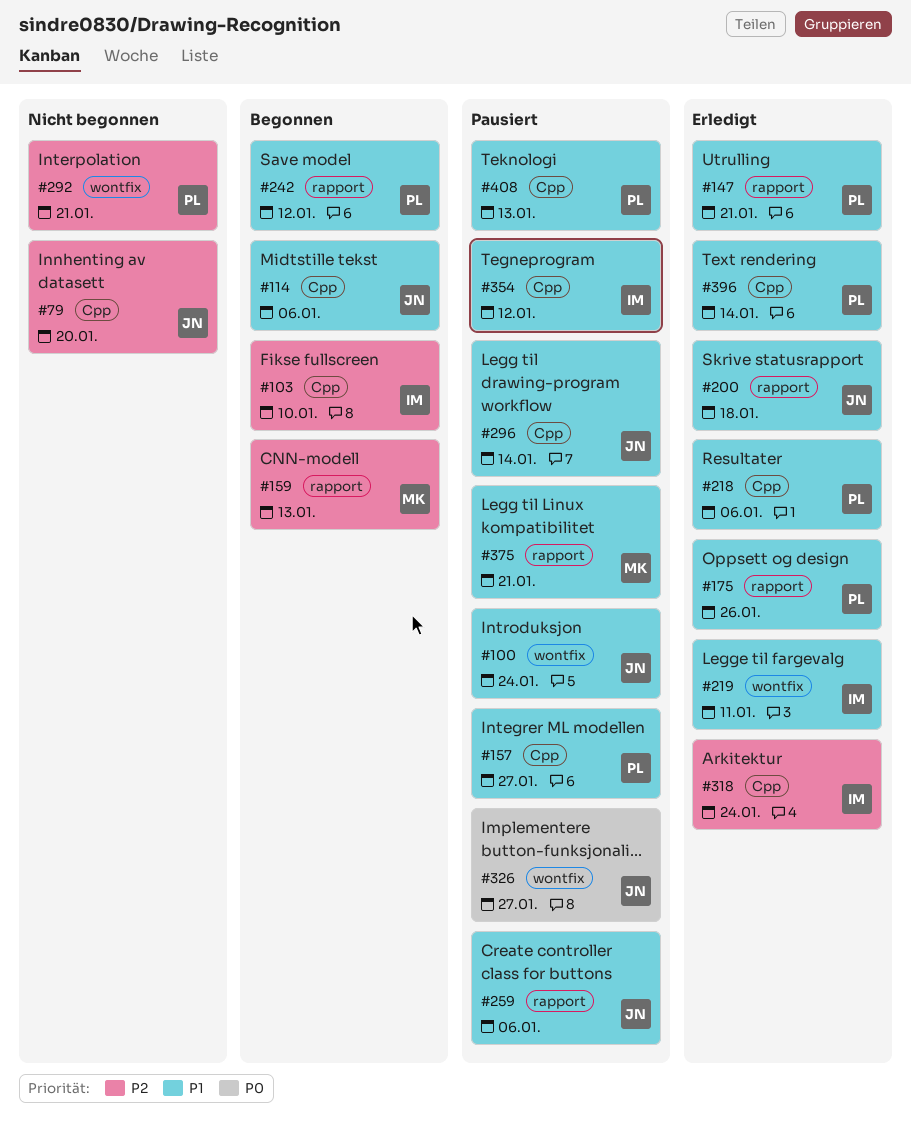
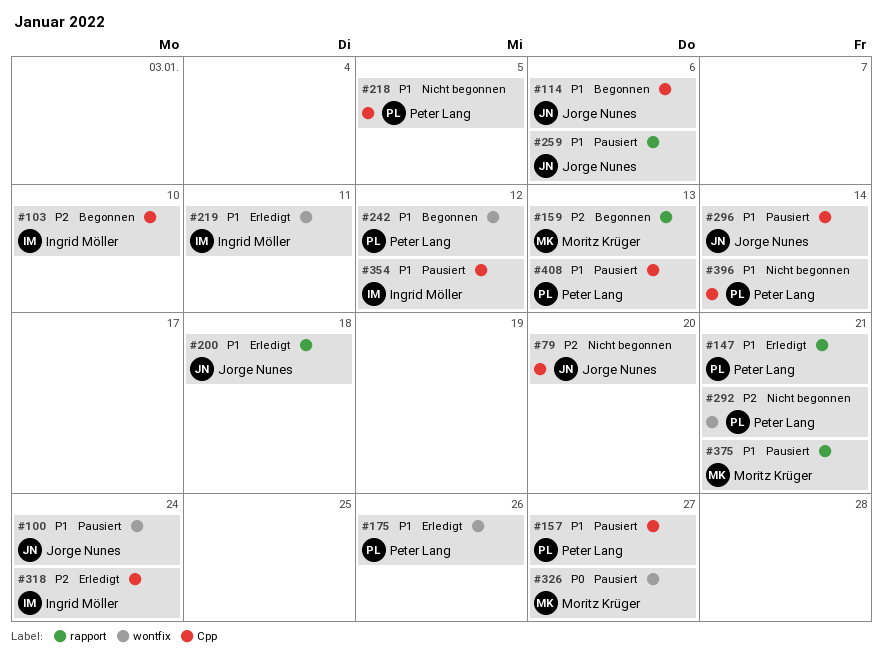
#175, label: rapport -> wontfix
#218, status: Erledigt -> Nicht begonnen
#218, due: Jan 6 -> Jan 5
#242, label: rapport -> wontfix
#326, owner: Jorge Nunes -> Moritz Krüger
#396, status: Erledigt -> Nicht begonnen

